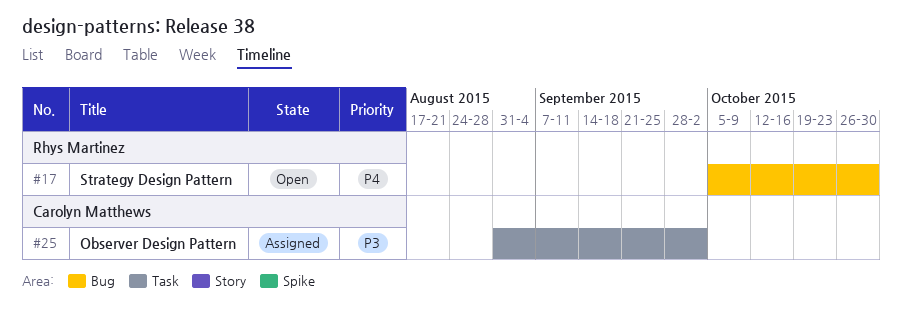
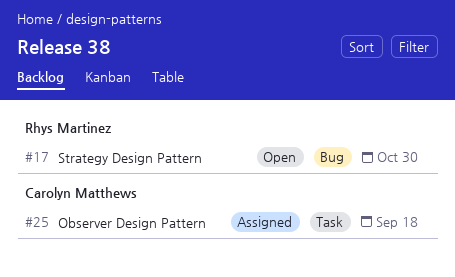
#25, due: Oct 2 -> Sep 18

